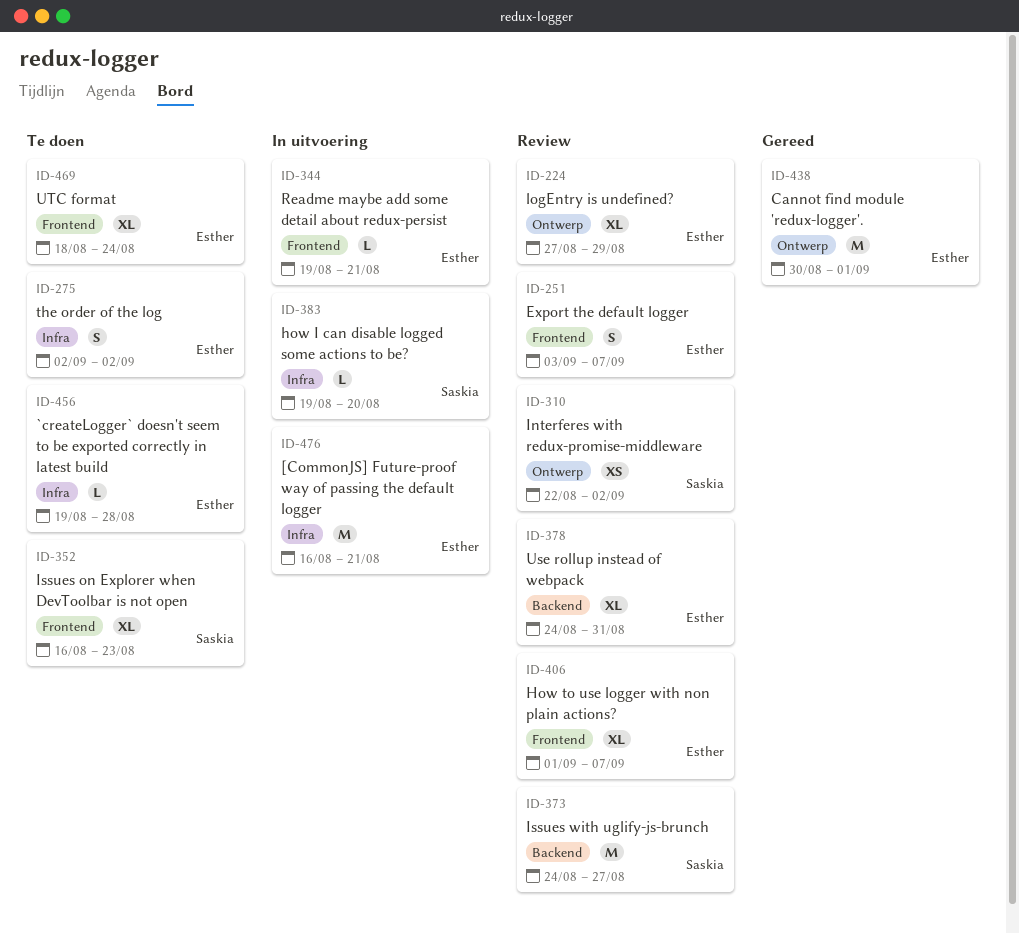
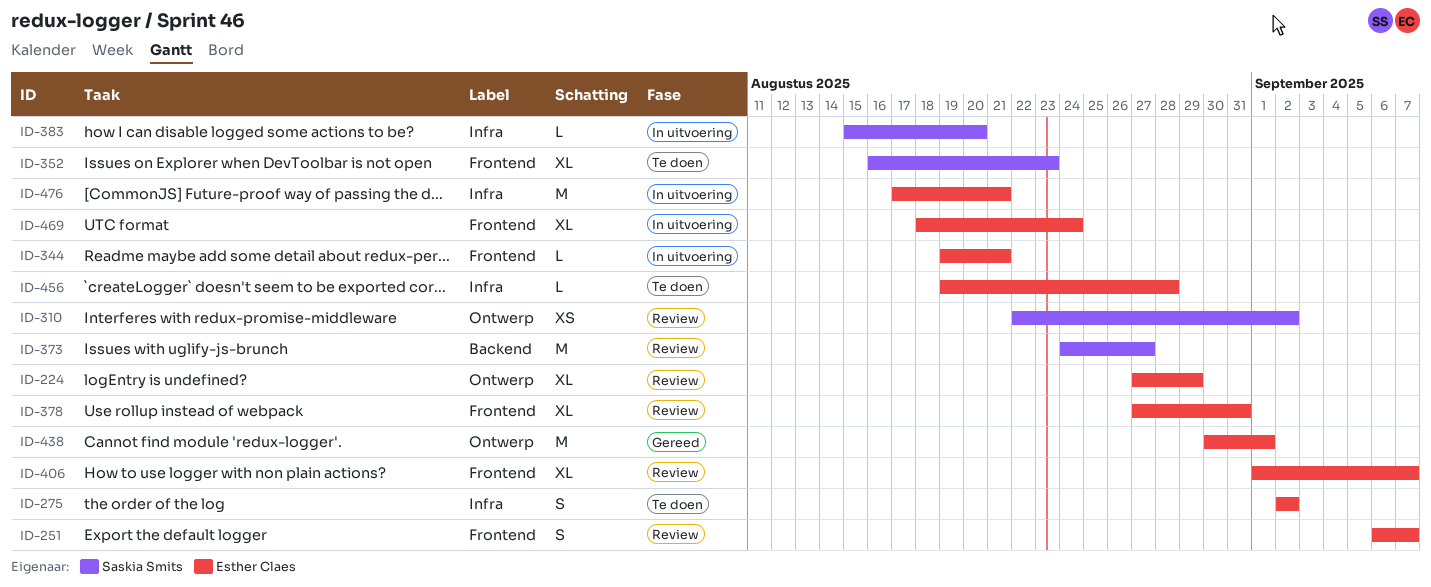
ID-251, start: Sep 3 -> Sep 6
ID-378, label: Backend -> Frontend
ID-378, start: Aug 24 -> Aug 27
ID-383, start: Aug 19 -> Aug 15
ID-469, status: Te doen -> In uitvoering
ID-476, start: Aug 16 -> Aug 17

